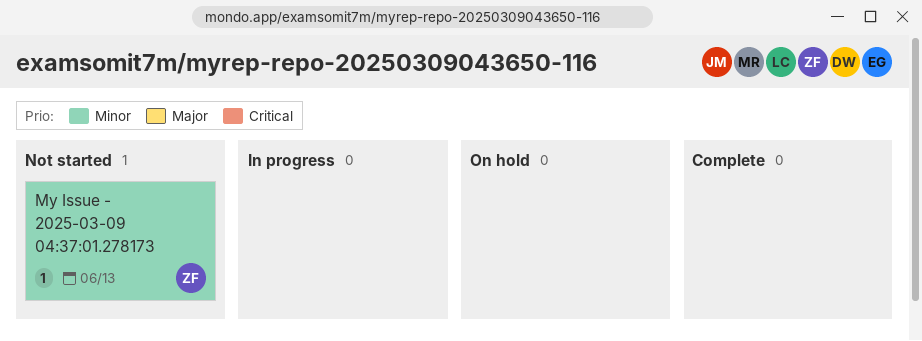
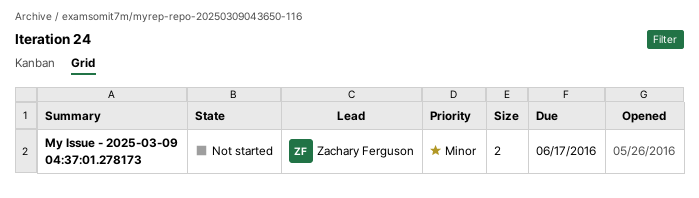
My Issue - 2025-03-09 04:37:01.278173, estimate: 1 -> 2
My Issue - 2025-03-09 04:37:01.278173, due: Jun 13 -> Jun 17

